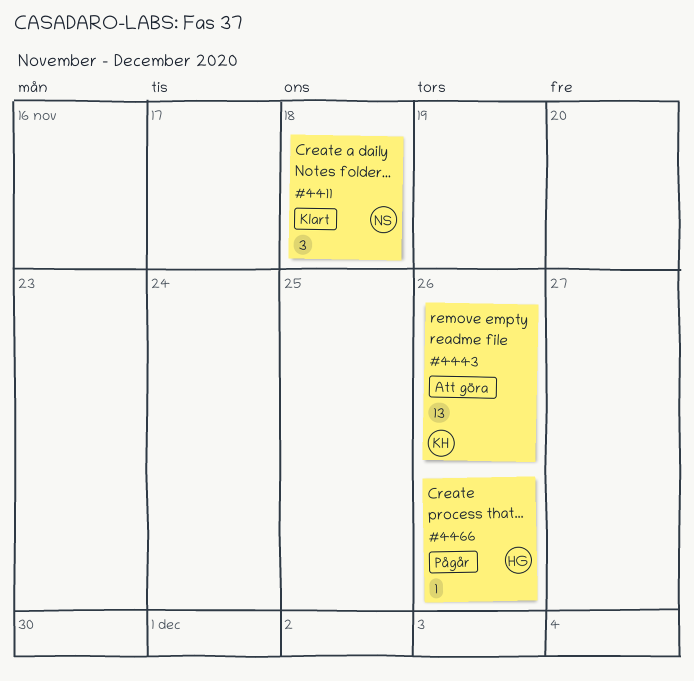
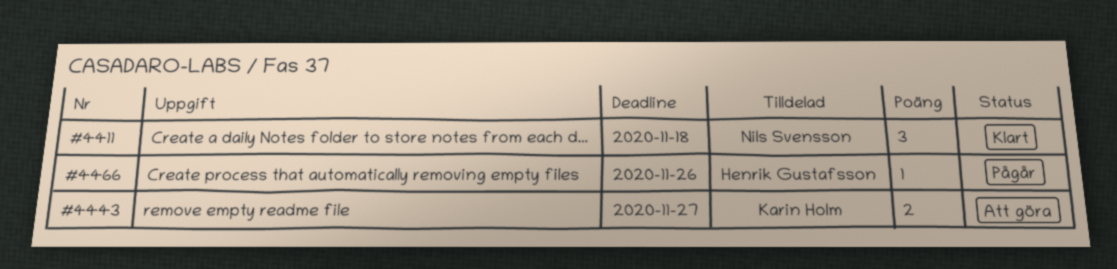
#4443, estimate: 13 -> 2
#4443, due: Nov 26 -> Nov 27

